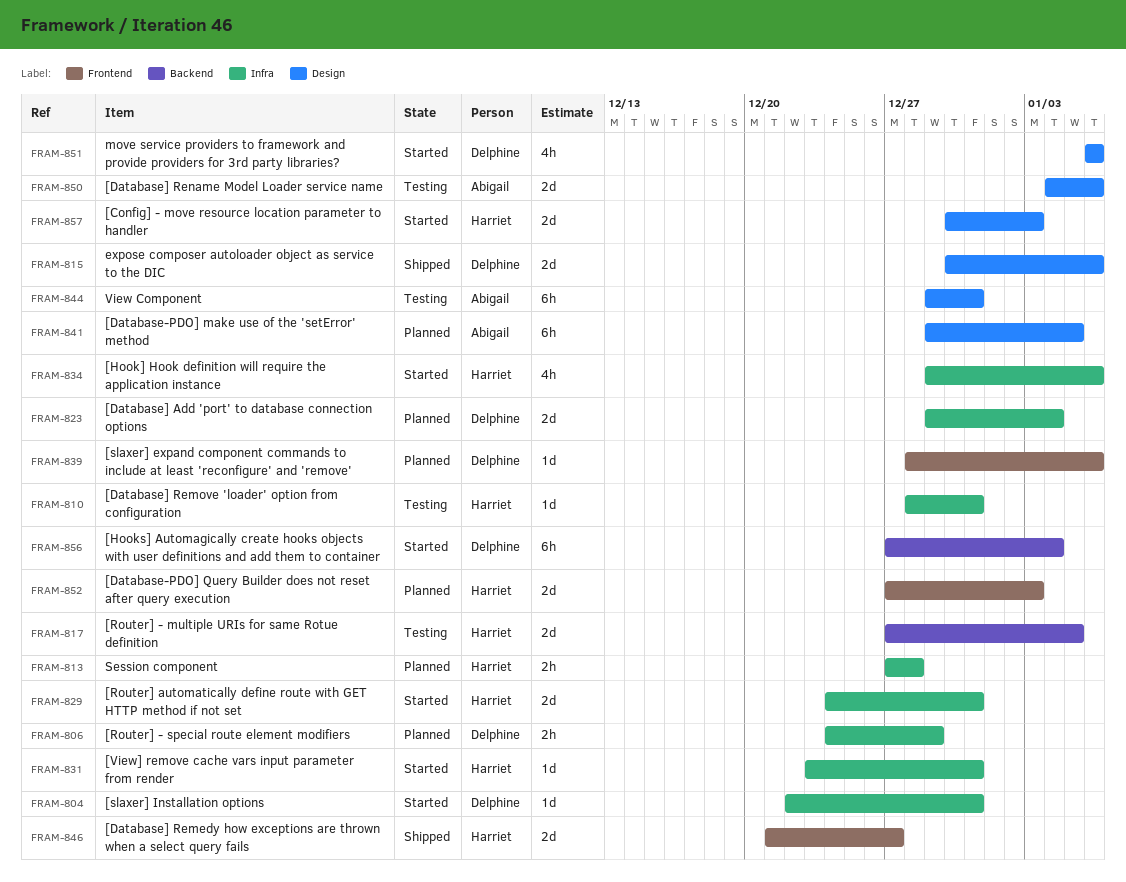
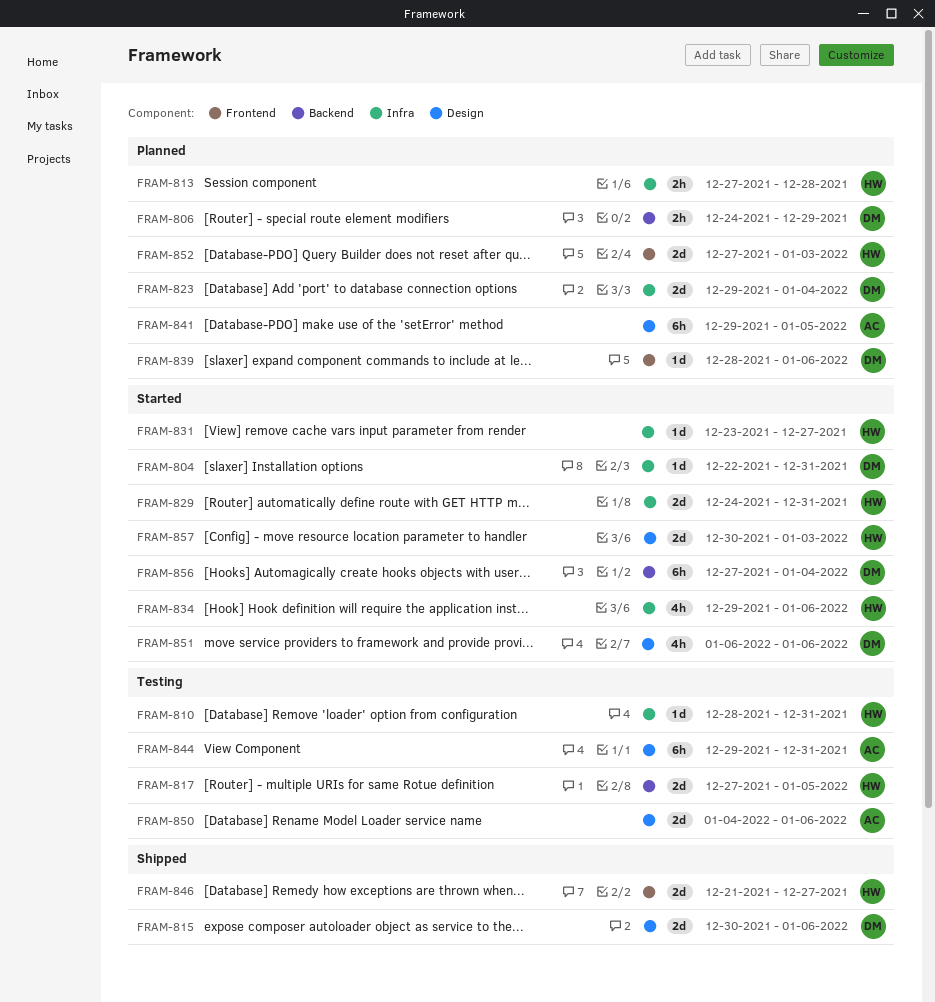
FRAM-806, label: Infra -> Backend
FRAM-831, due: Dec 31 -> Dec 27

